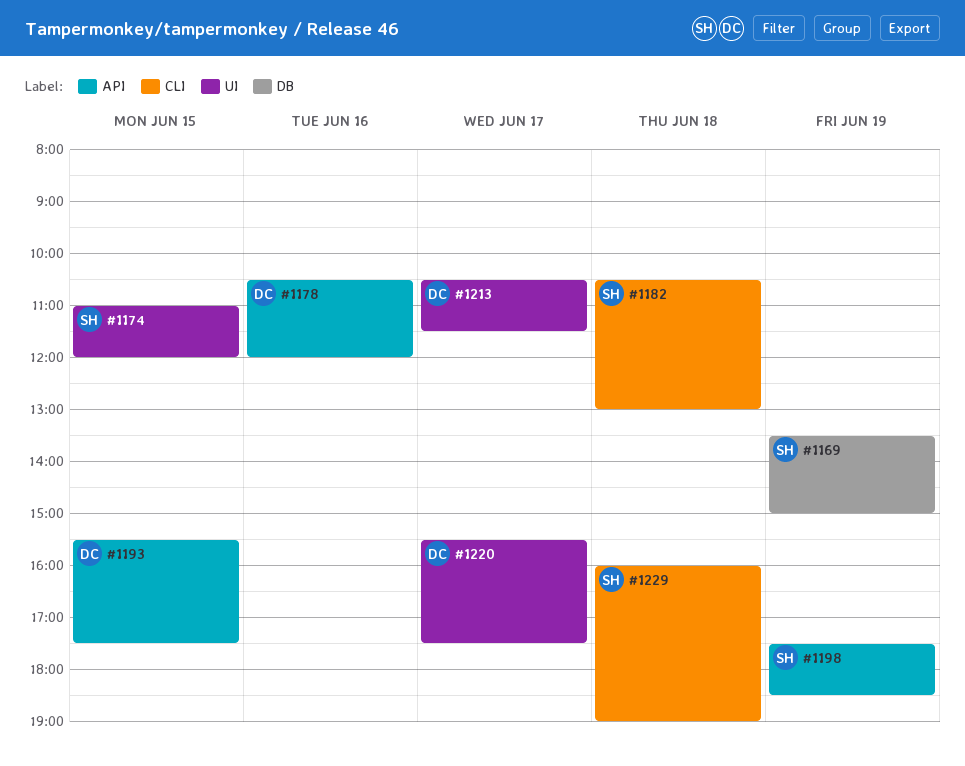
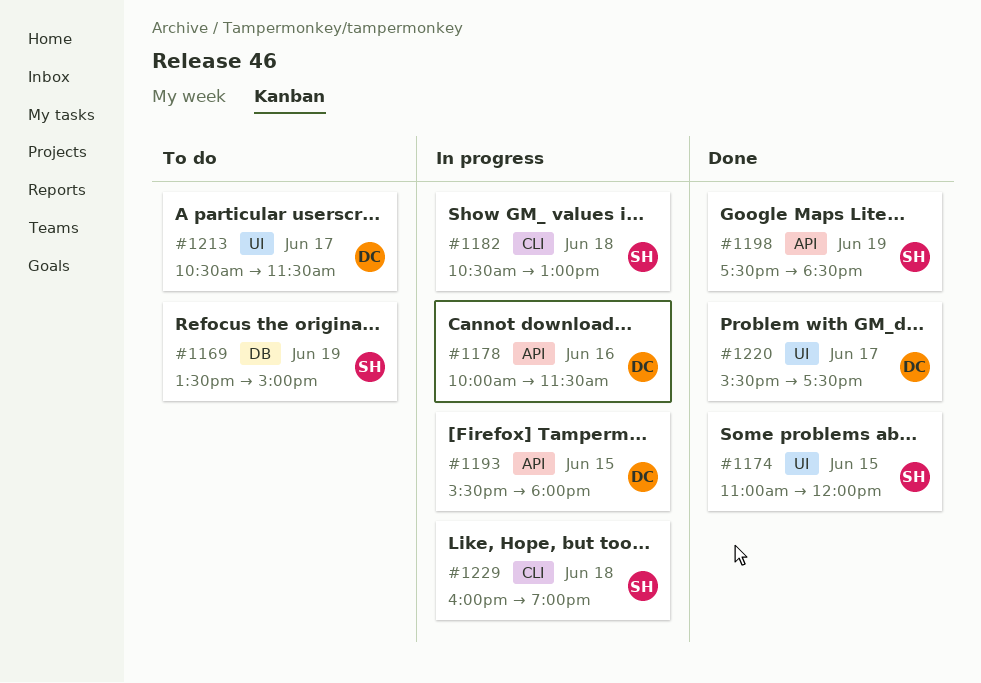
#1178, begins: 10:30 -> 10:00
#1178, ends: 12:00 -> 11:30
#1193, ends: 17:30 -> 18:00

